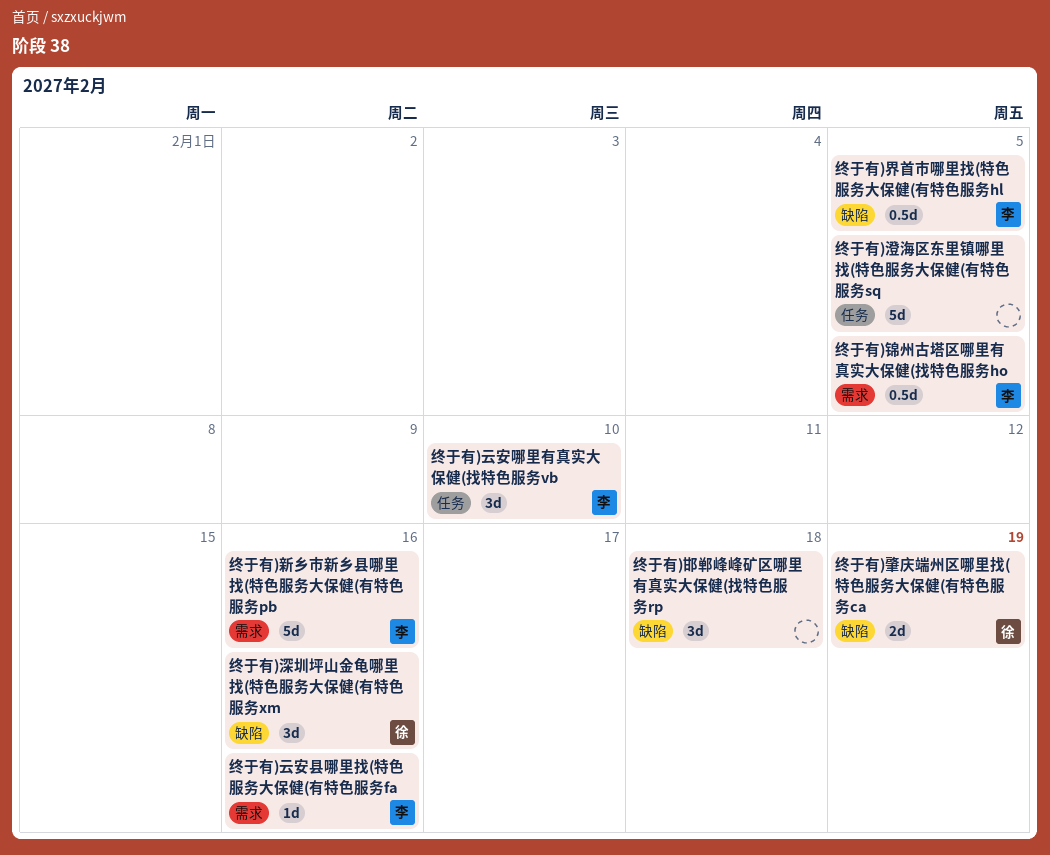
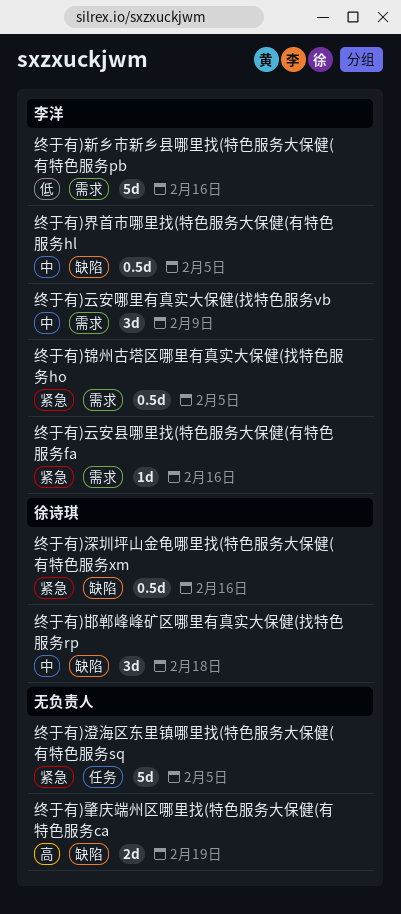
终于有)云安哪里有真实大保健(找特色服务vb, label: 任务 -> 需求
终于有)云安哪里有真实大保健(找特色服务vb, due: Feb 10 -> Feb 9
终于有)深圳坪山金龟哪里找(特色服务大保健(有特色服务xm, estimate: 3d -> 0.5d
终于有)肇庆端州区哪里找(特色服务大保健(有特色服务ca, owner: 徐诗琪 -> none
终于有)邯郸峰峰矿区哪里有真实大保健(找特色服务rp, owner: none -> 徐诗琪

